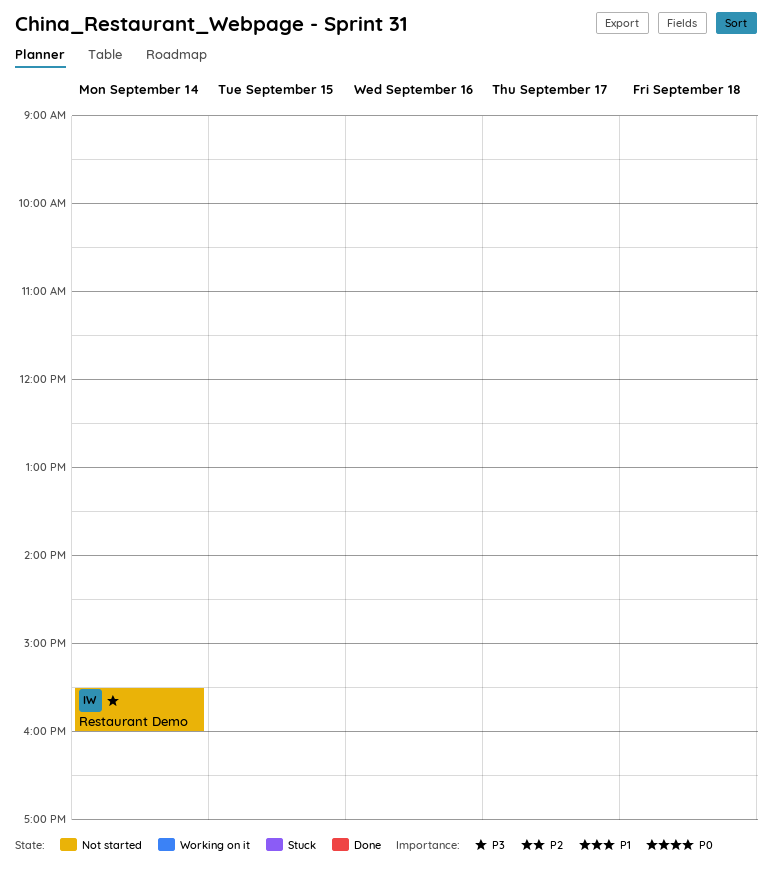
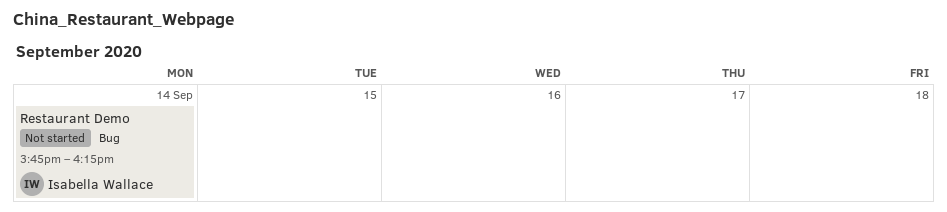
Restaurant Demo, begins: 15:30 -> 15:45
Restaurant Demo, ends: 16:00 -> 16:15

